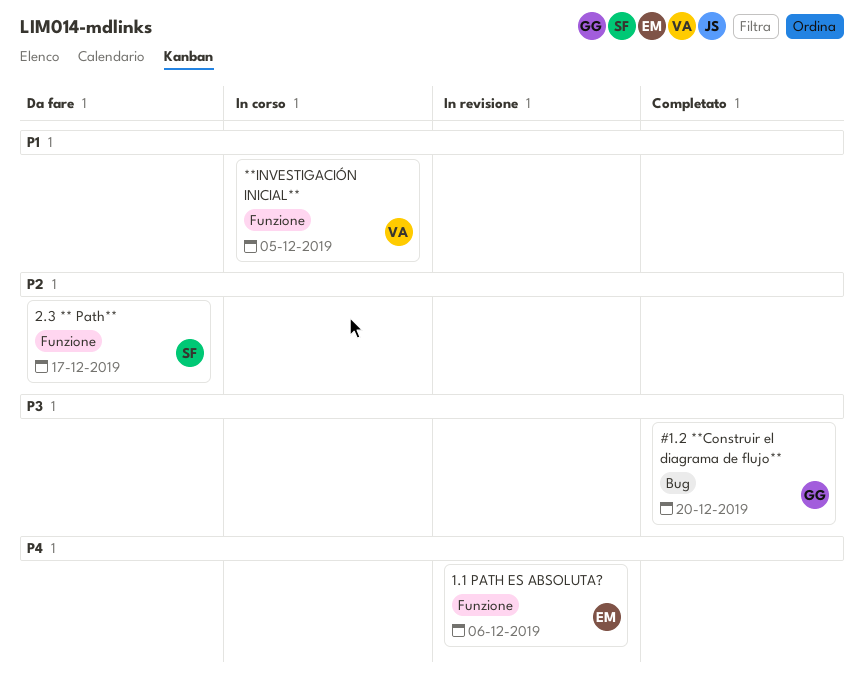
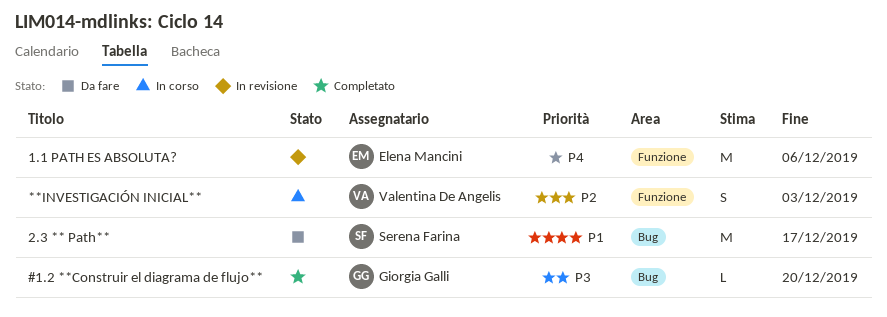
**INVESTIGACIÓN INICIAL**, priority: P1 -> P2
**INVESTIGACIÓN INICIAL**, due: Dec 5 -> Dec 3
2.3 ** Path**, priority: P2 -> P1
2.3 ** Path**, label: Funzione -> Bug

